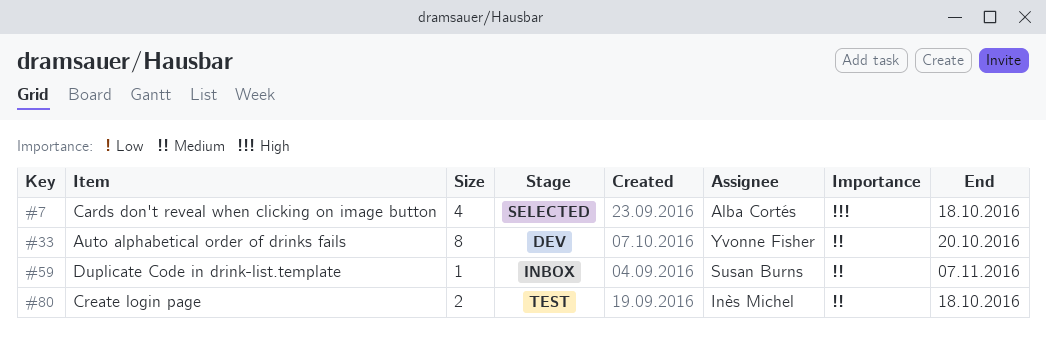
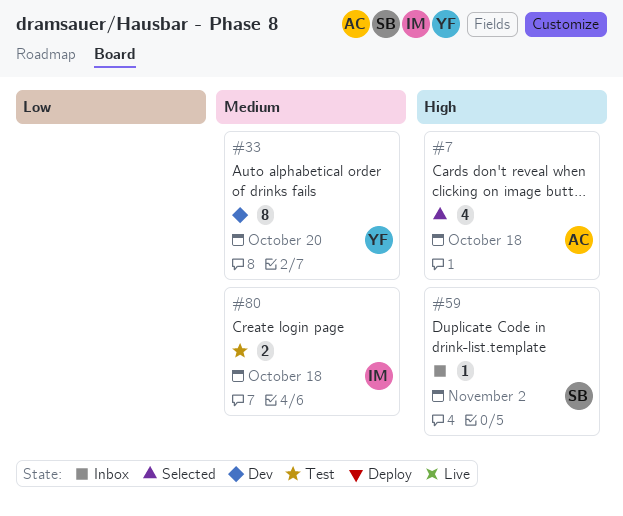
#59, priority: Medium -> High
#59, due: Nov 7 -> Nov 2

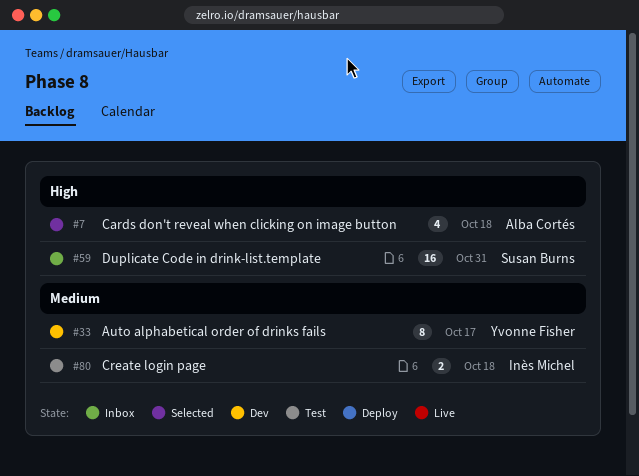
#33, due: Oct 20 -> Oct 17
#59, estimate: 1 -> 16
#59, due: Nov 2 -> Oct 31

